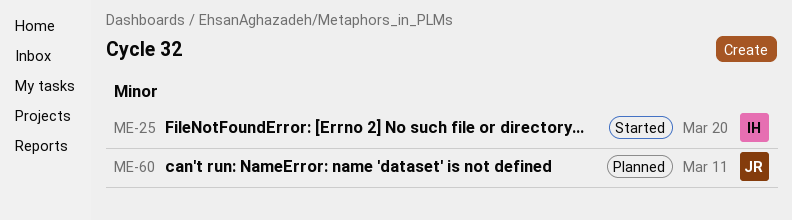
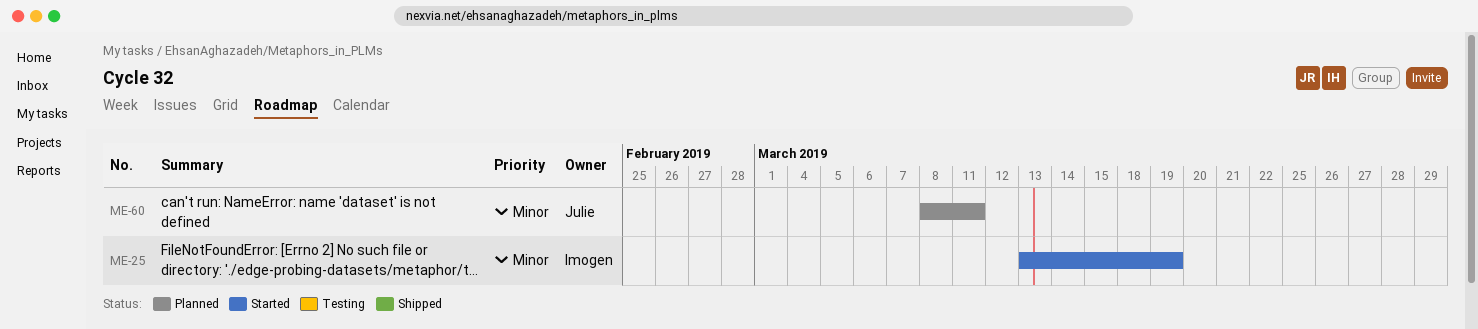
ME-25, due: Mar 20 -> Mar 19

